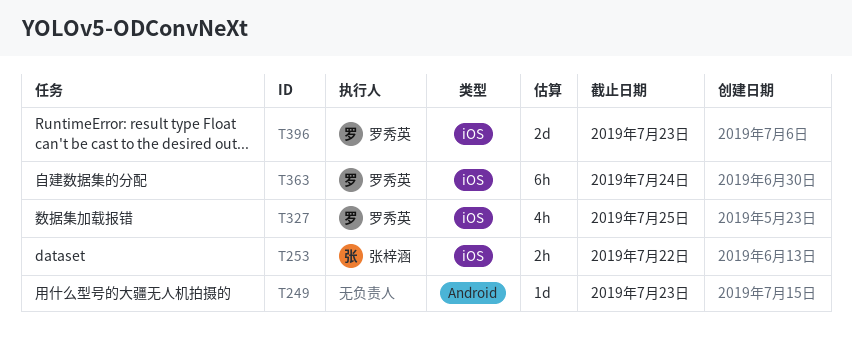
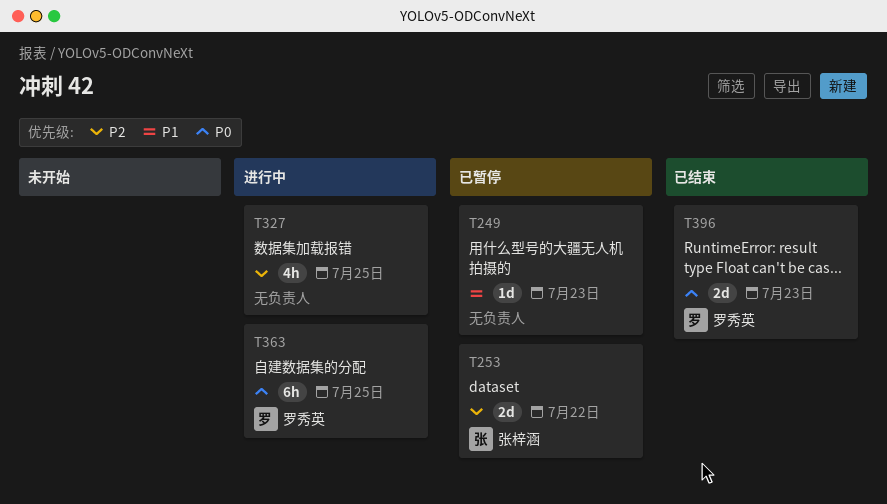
T253, estimate: 2h -> 2d
T327, owner: 罗秀英 -> none
T363, due: Jul 24 -> Jul 25

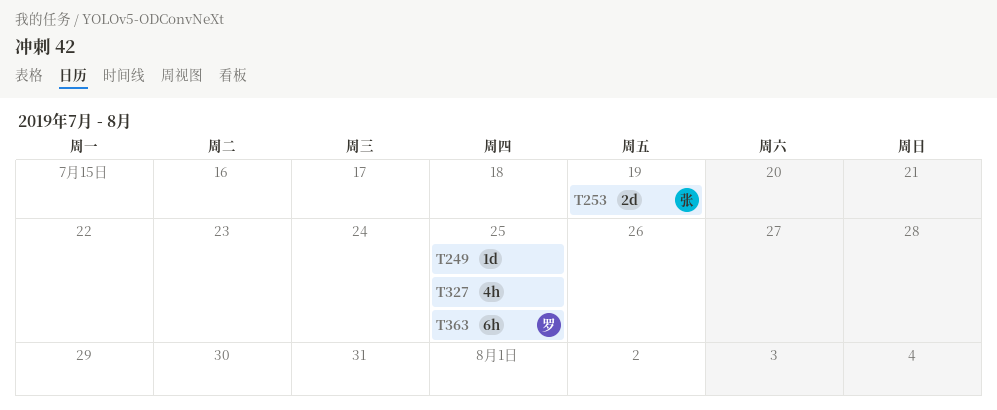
T249, due: Jul 23 -> Jul 25
T253, due: Jul 22 -> Jul 19
T396: present -> none

